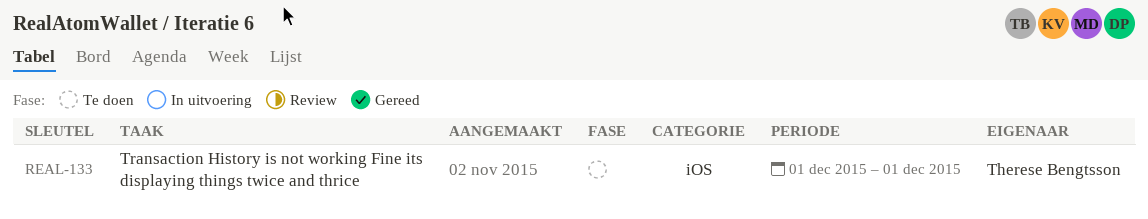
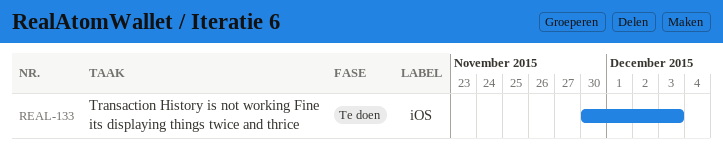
REAL-133, start: Dec 1 -> Nov 30
REAL-133, due: Dec 1 -> Dec 3

